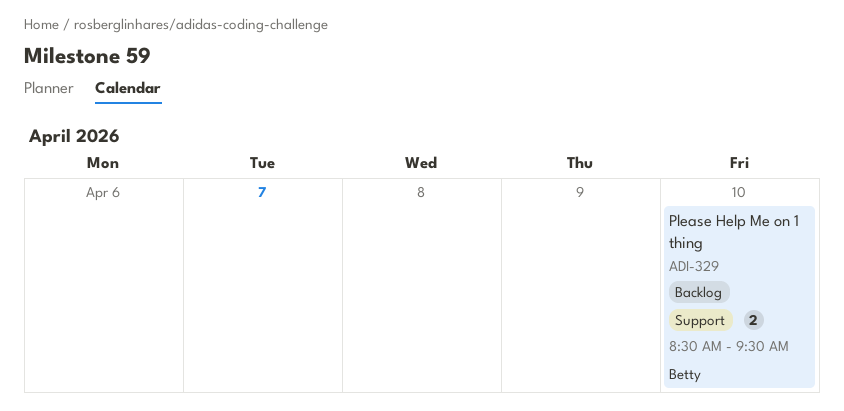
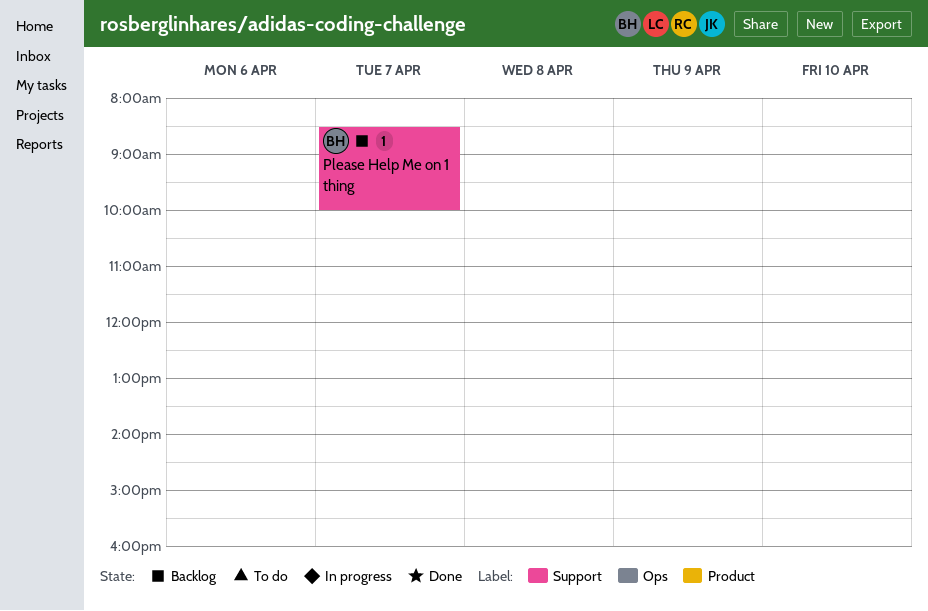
Please Help Me on 1 thing, estimate: 2 -> 1
Please Help Me on 1 thing, day: Apr 10 -> Apr 7
Please Help Me on 1 thing, ends: 09:30 -> 10:00

